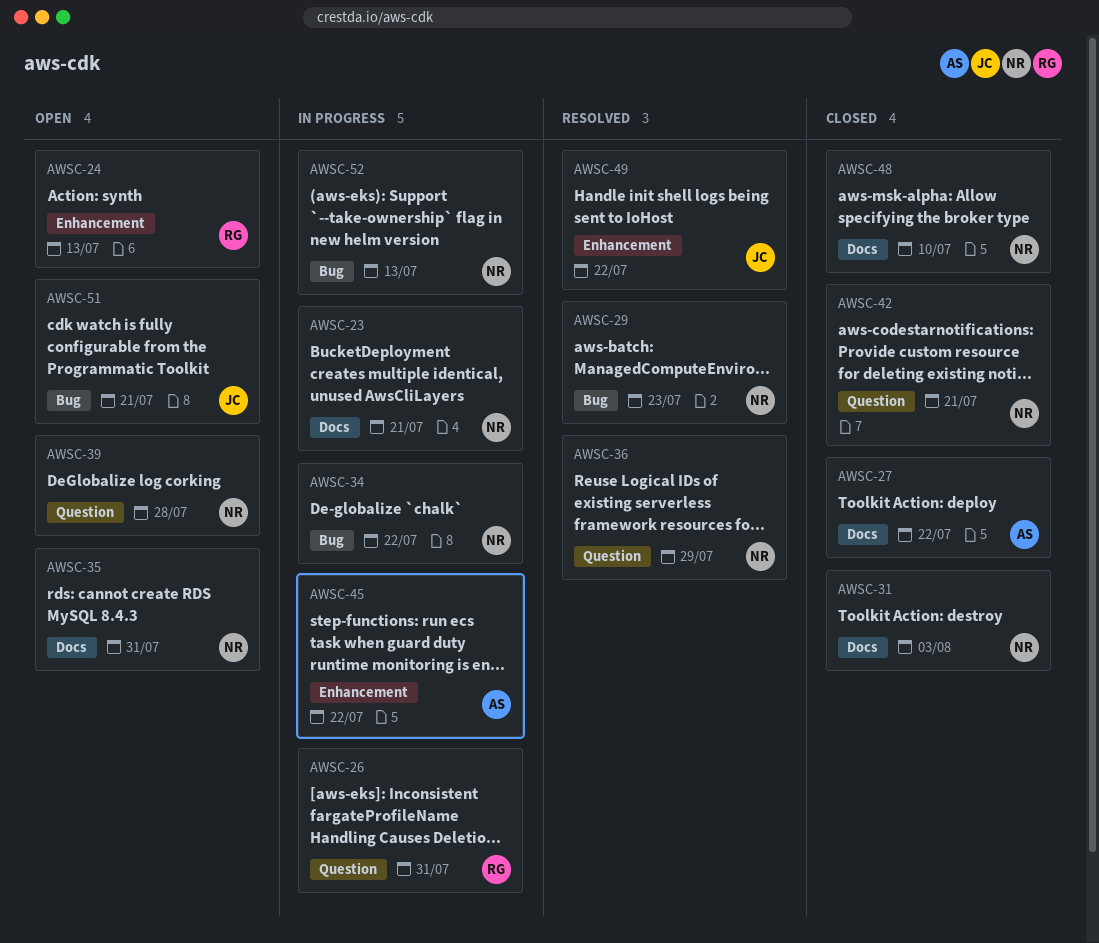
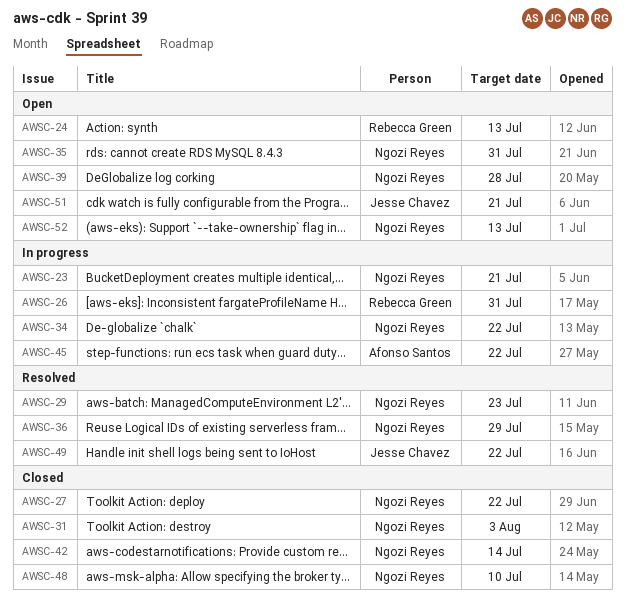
AWSC-27, owner: Afonso Santos -> Ngozi Reyes
AWSC-42, due: Jul 21 -> Jul 14
AWSC-52, status: In progress -> Open

